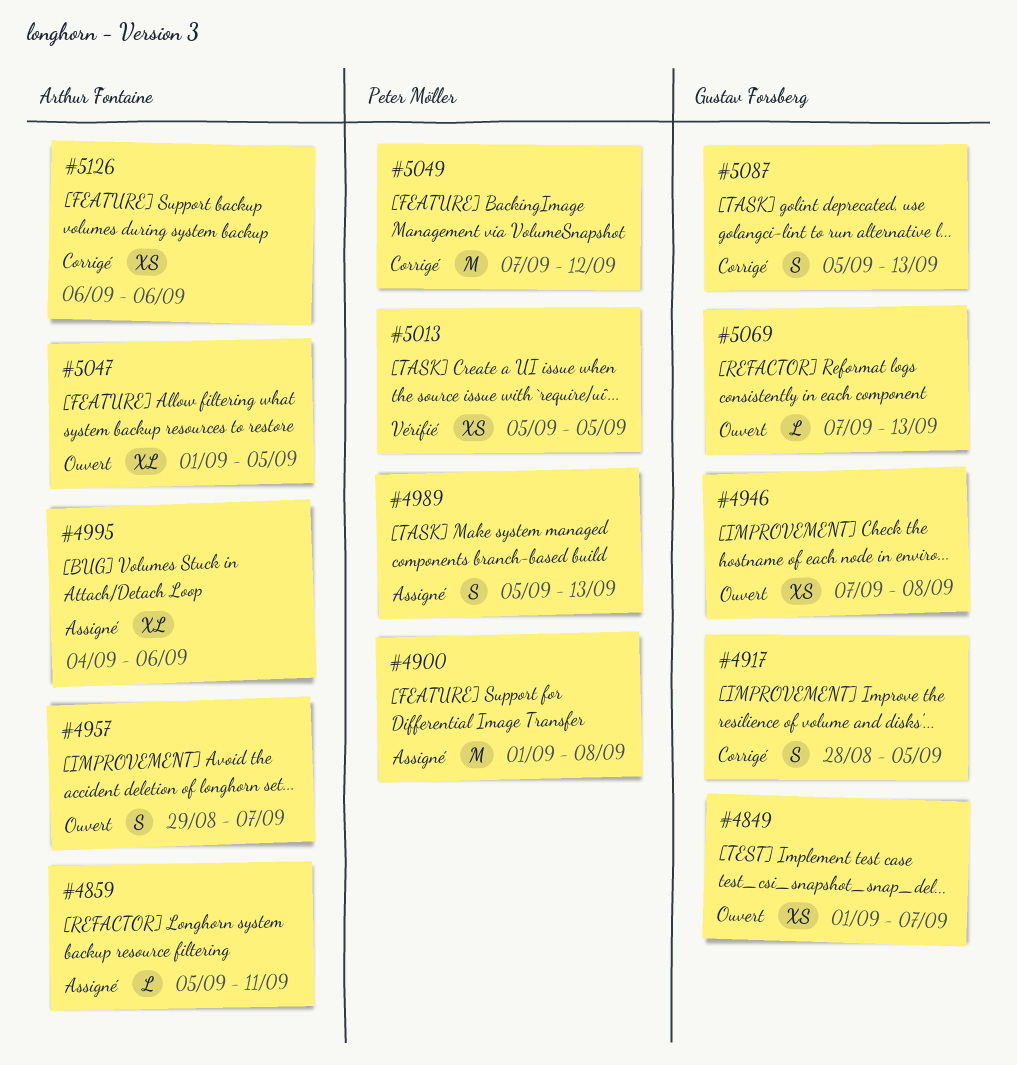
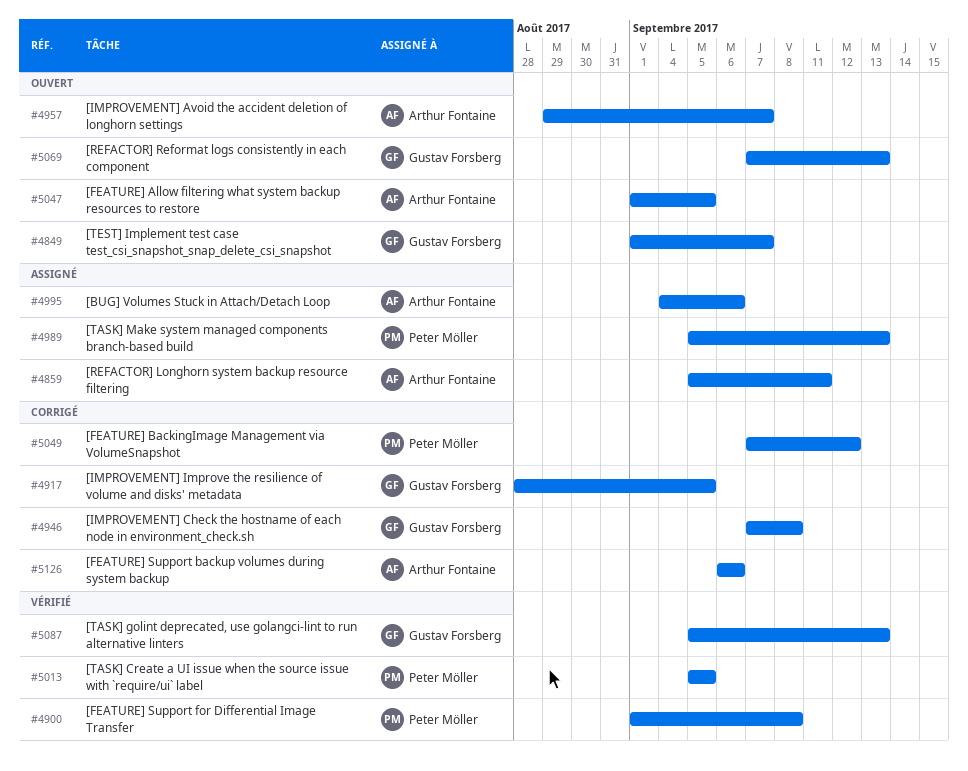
#4900, status: Assigné -> Vérifié
#4946, status: Ouvert -> Corrigé
#5087, status: Corrigé -> Vérifié

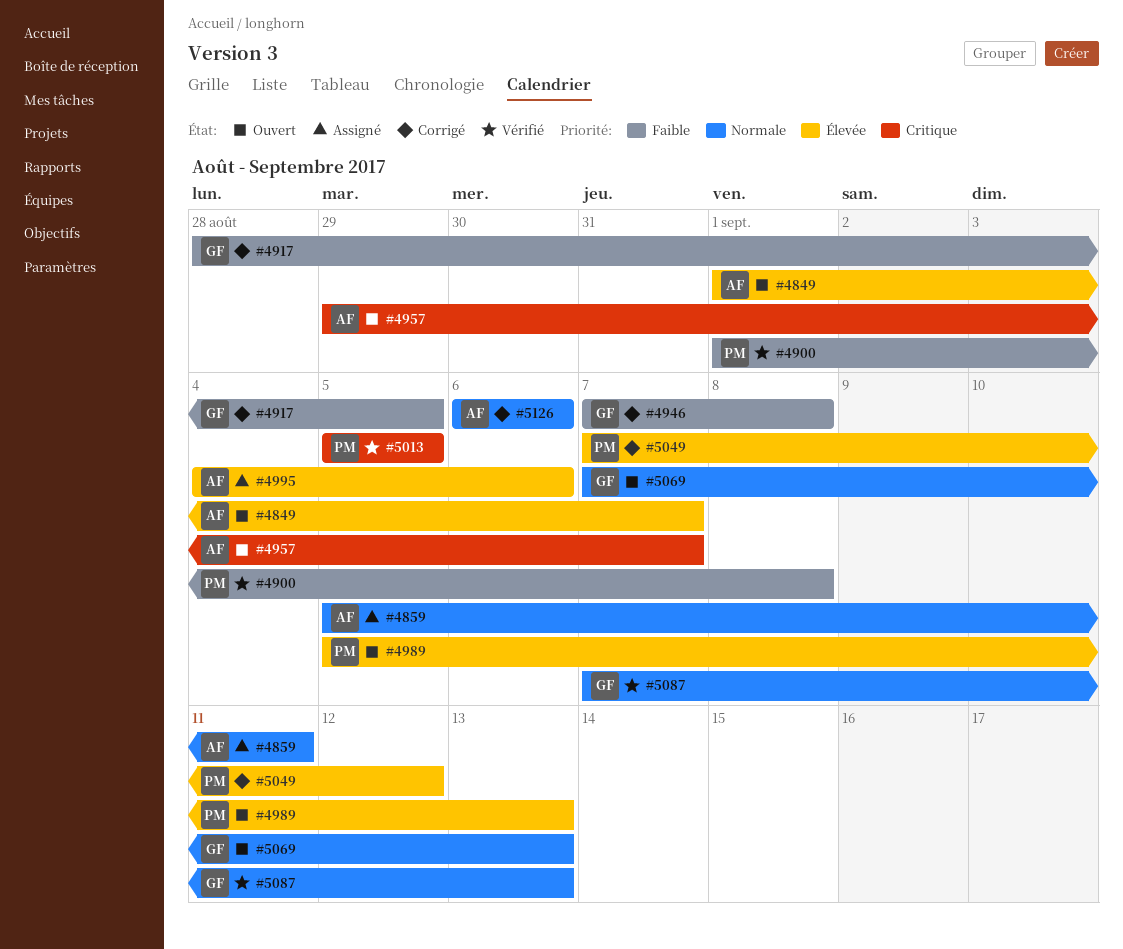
#4849, owner: Gustav Forsberg -> Arthur Fontaine
#4989, status: Assigné -> Ouvert
#5047: present -> none
#5087, start: Sep 5 -> Sep 7

